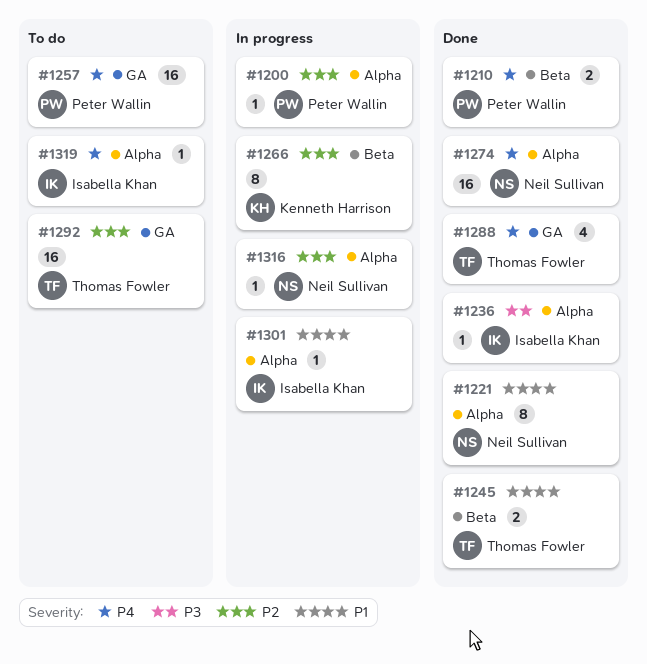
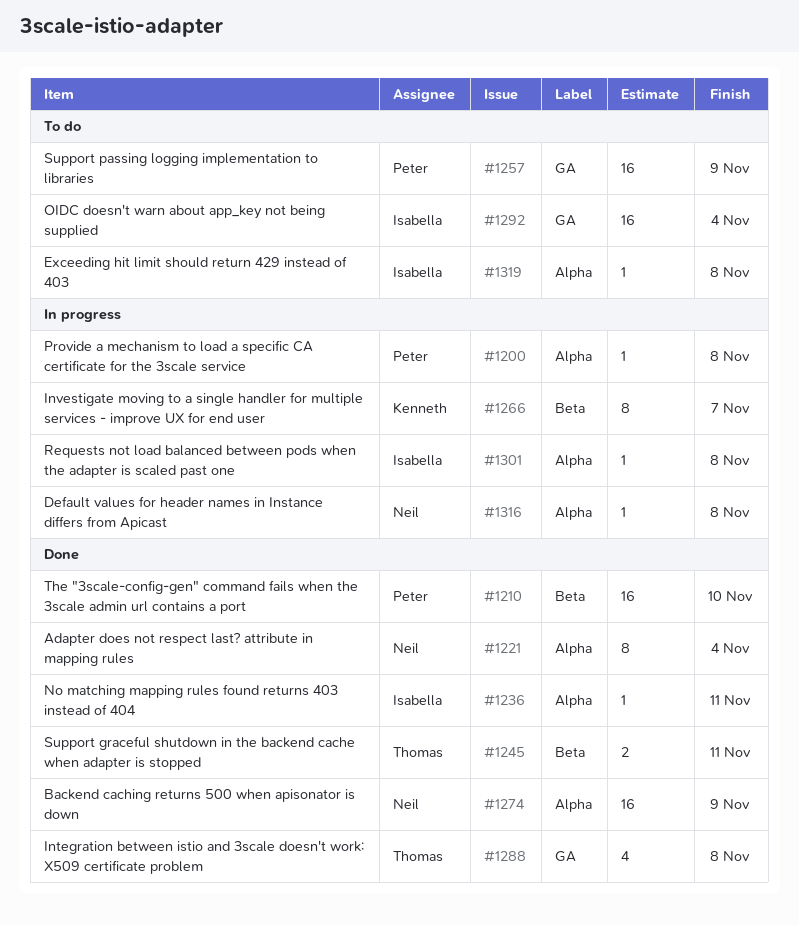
#1210, estimate: 2 -> 16
#1292, owner: Thomas Fowler -> Isabella Khan

